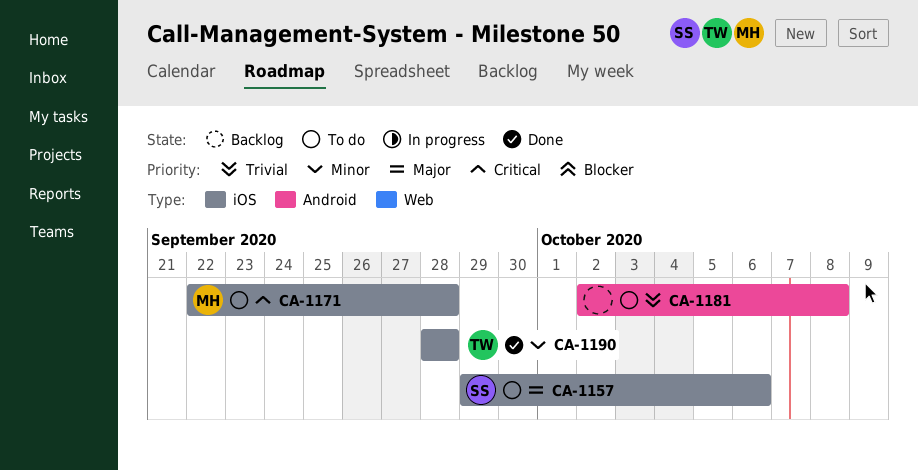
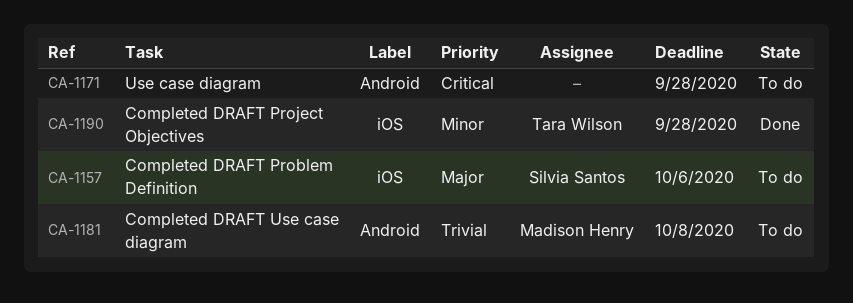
CA-1171, owner: Madison Henry -> none
CA-1171, label: iOS -> Android
CA-1181, owner: none -> Madison Henry

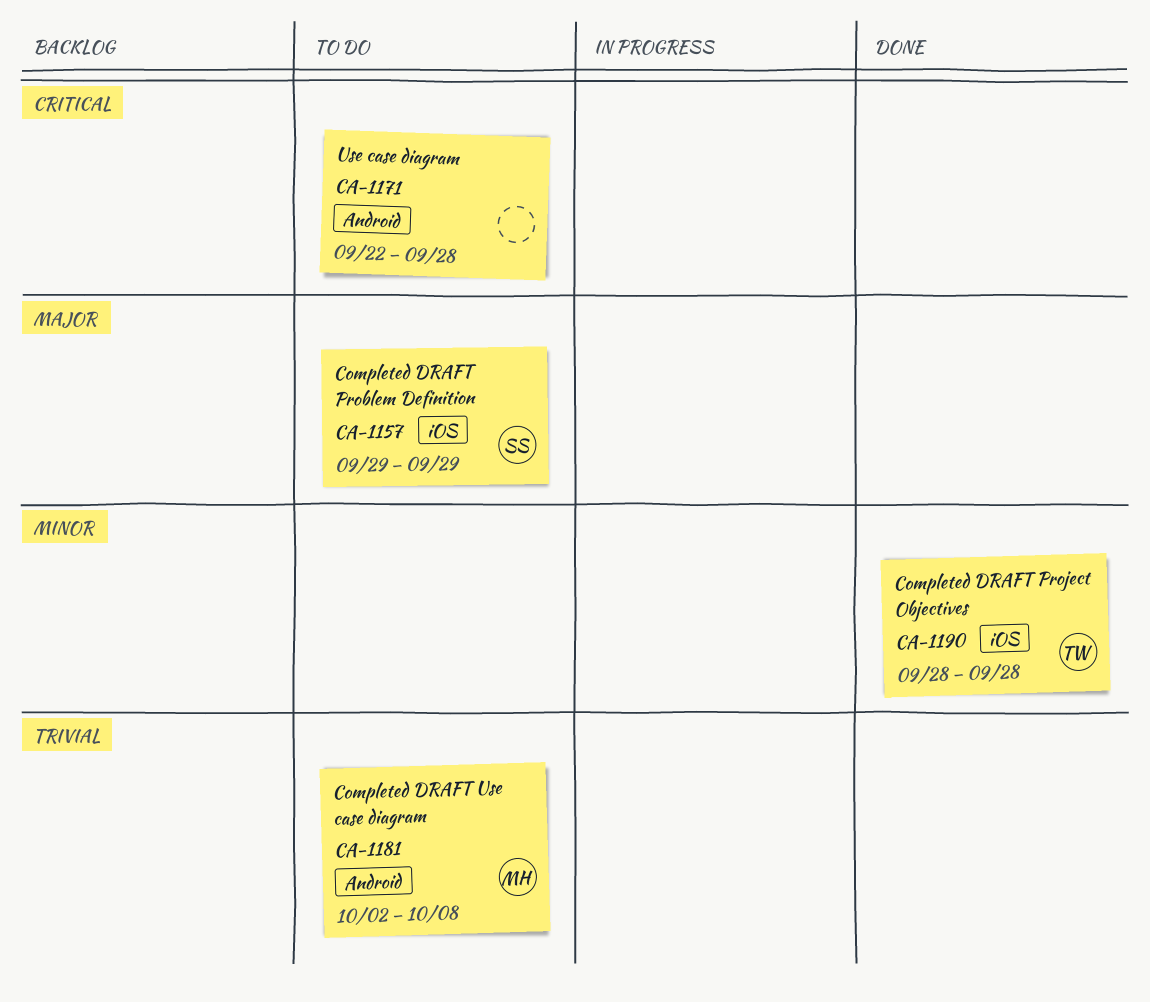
CA-1157, due: Oct 6 -> Sep 29

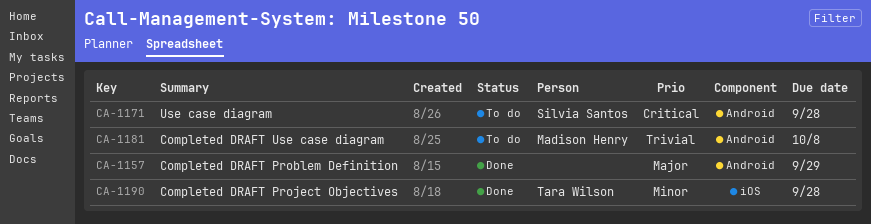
CA-1157, status: To do -> Done
CA-1157, owner: Silvia Santos -> none
CA-1157, label: iOS -> Android
CA-1171, owner: none -> Silvia Santos

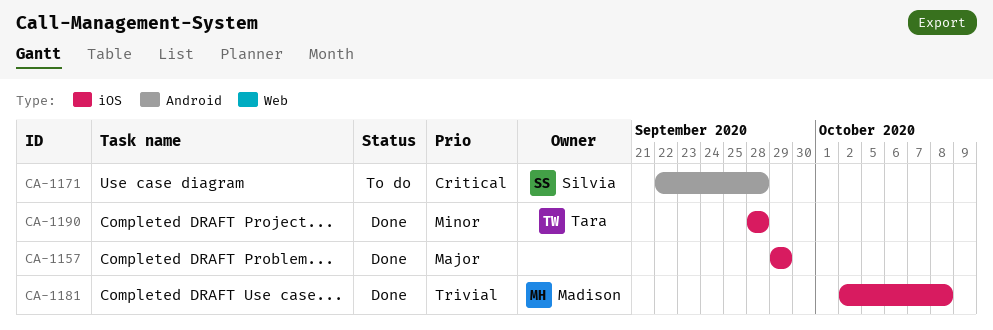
CA-1157, label: Android -> iOS
CA-1181, status: To do -> Done
CA-1181, label: Android -> iOS

